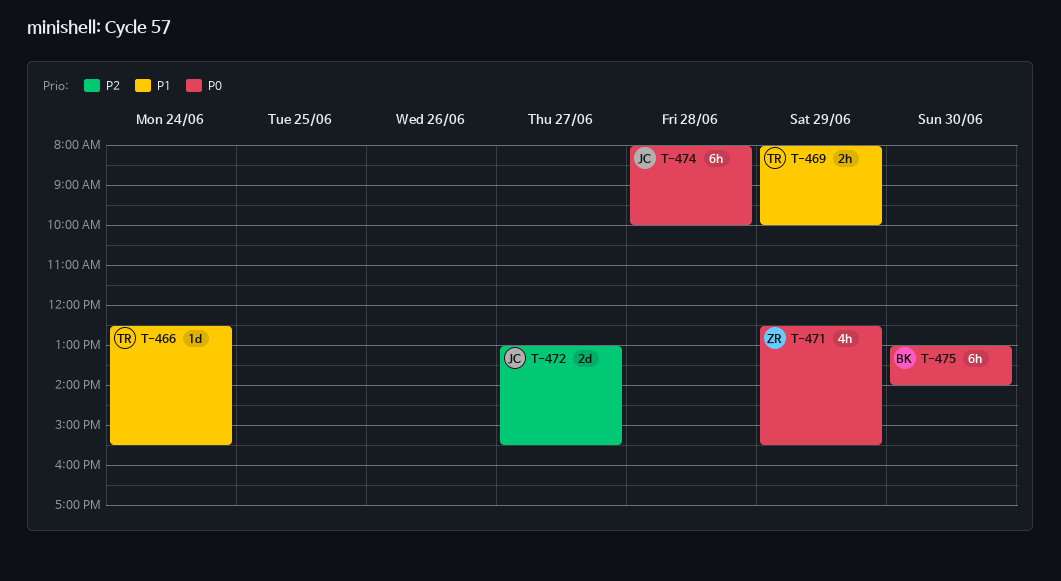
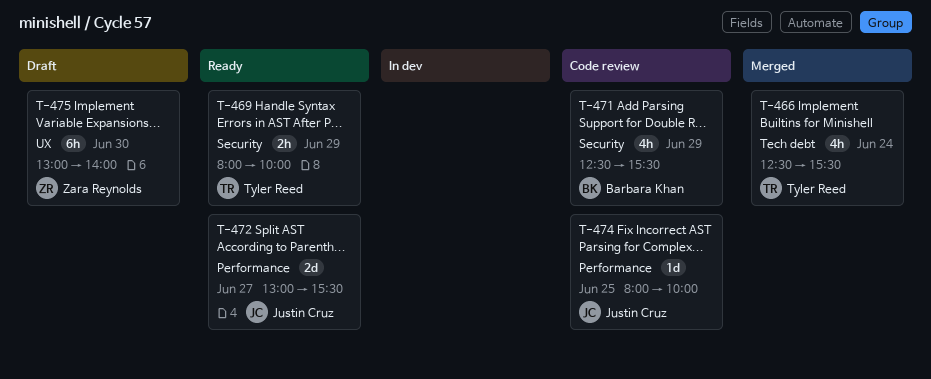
T-466, estimate: 1d -> 4h
T-471, owner: Zara Reynolds -> Barbara Khan
T-474, estimate: 6h -> 1d
T-474, day: Jun 28 -> Jun 25
T-475, owner: Barbara Khan -> Zara Reynolds

